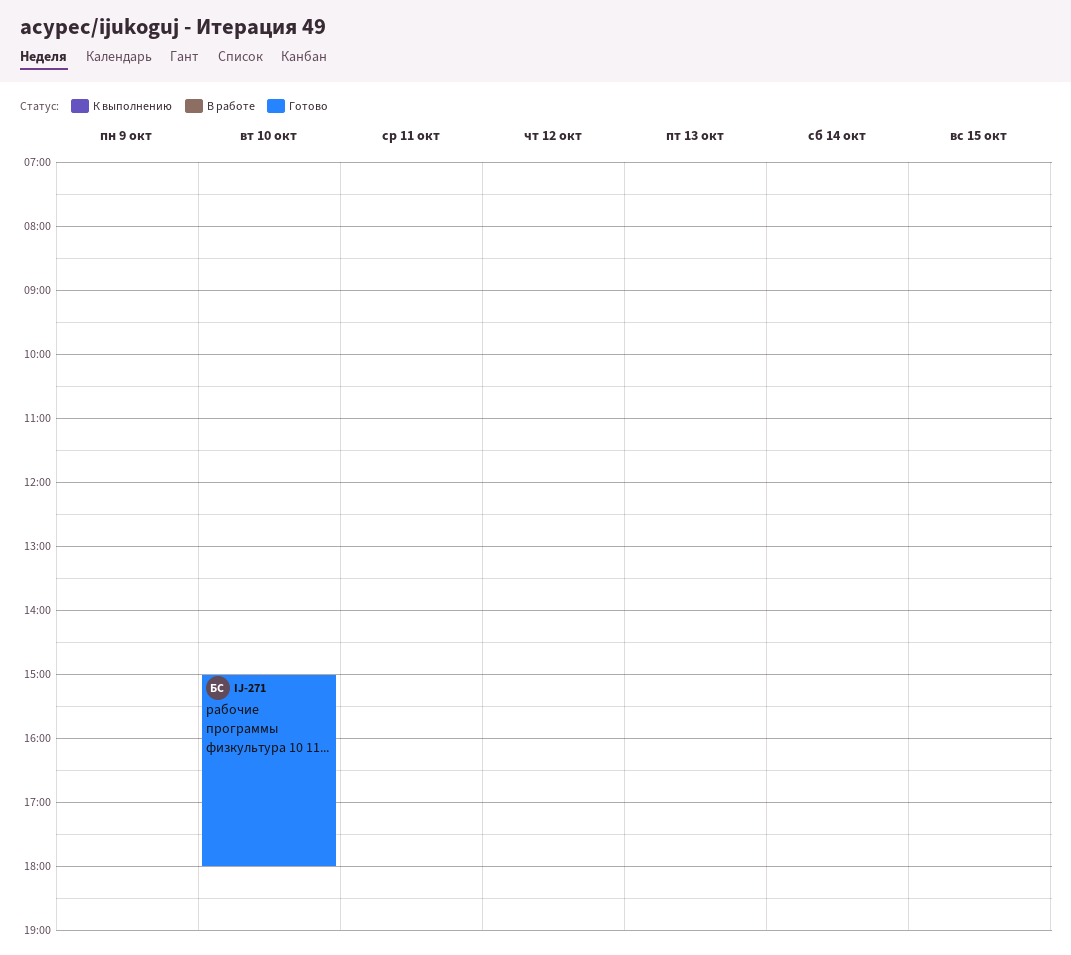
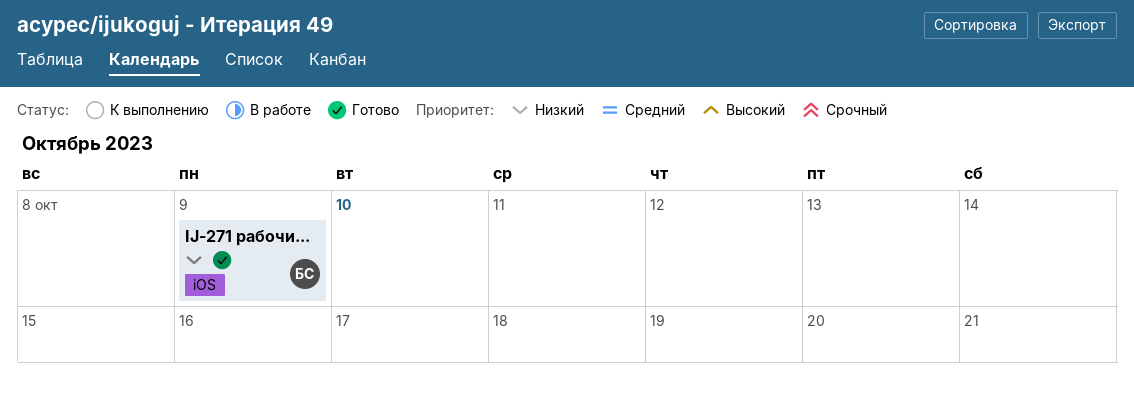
IJ-271, day: Oct 10 -> Oct 9

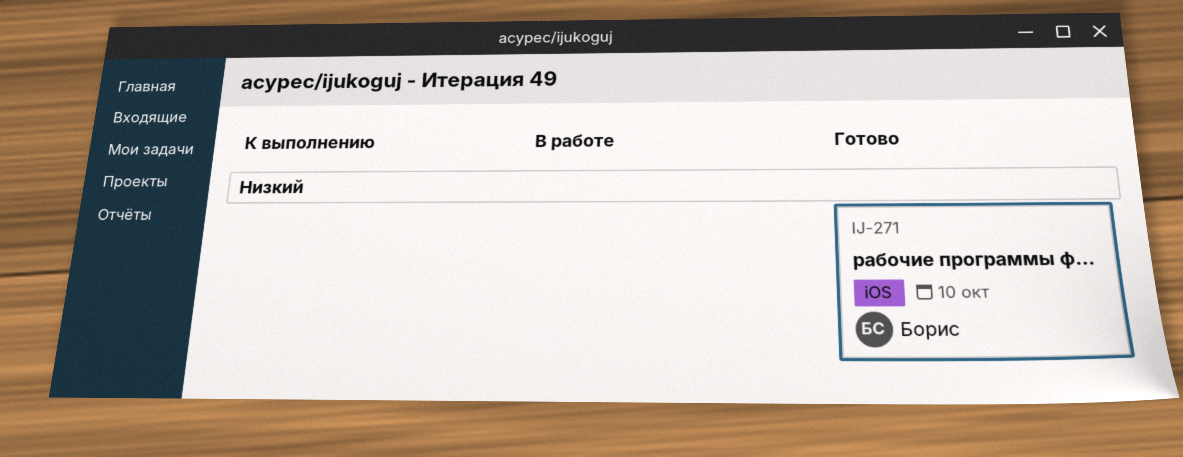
IJ-271, day: Oct 9 -> Oct 10

